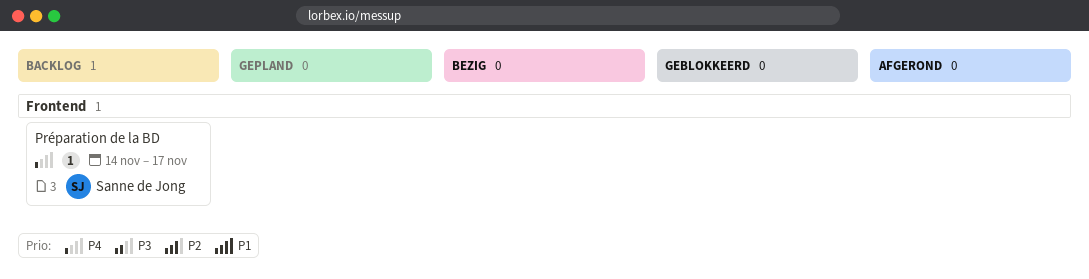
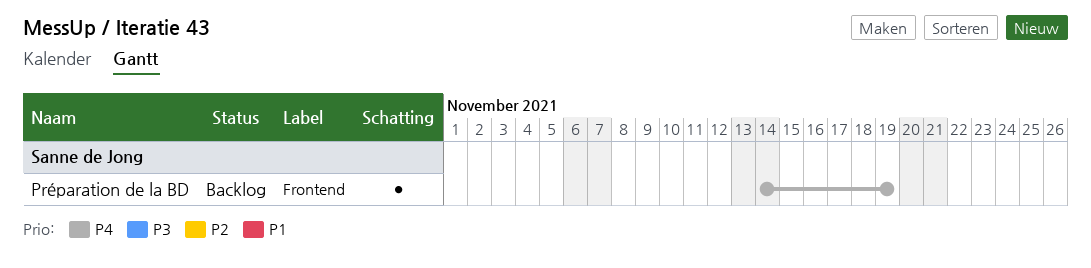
Préparation de la BD, due: Nov 17 -> Nov 19

